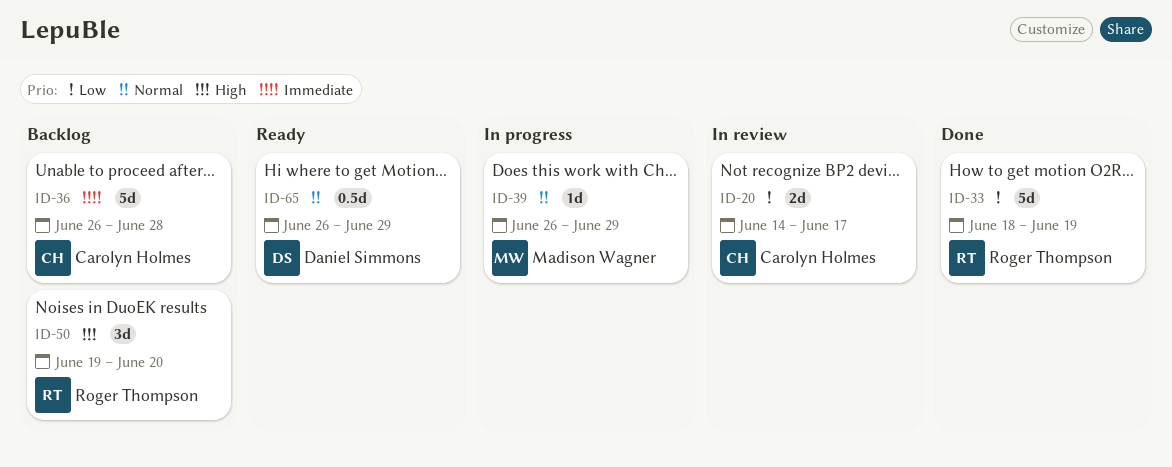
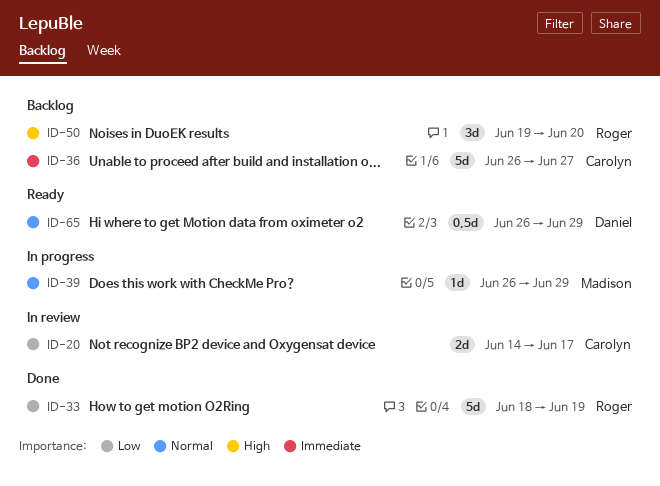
ID-36, due: Jun 28 -> Jun 27

